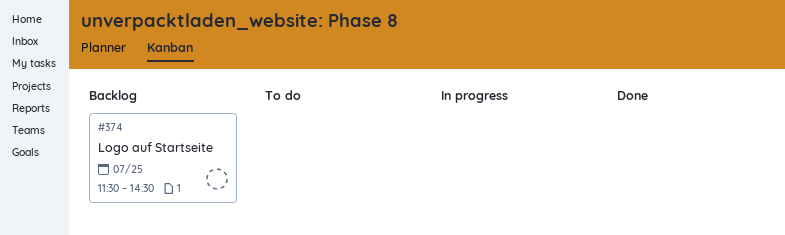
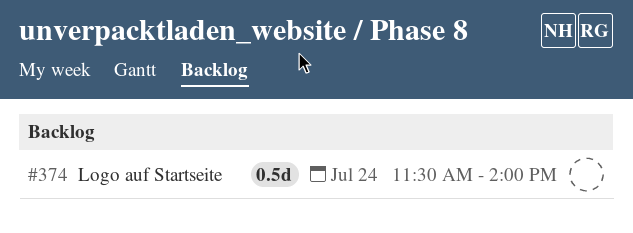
#374, day: Jul 25 -> Jul 24
#374, ends: 14:30 -> 14:00

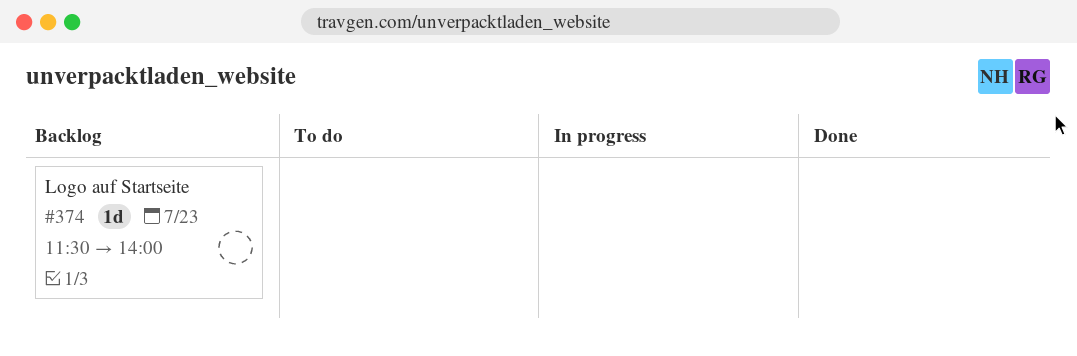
#374, estimate: 0.5d -> 1d
#374, day: Jul 24 -> Jul 23

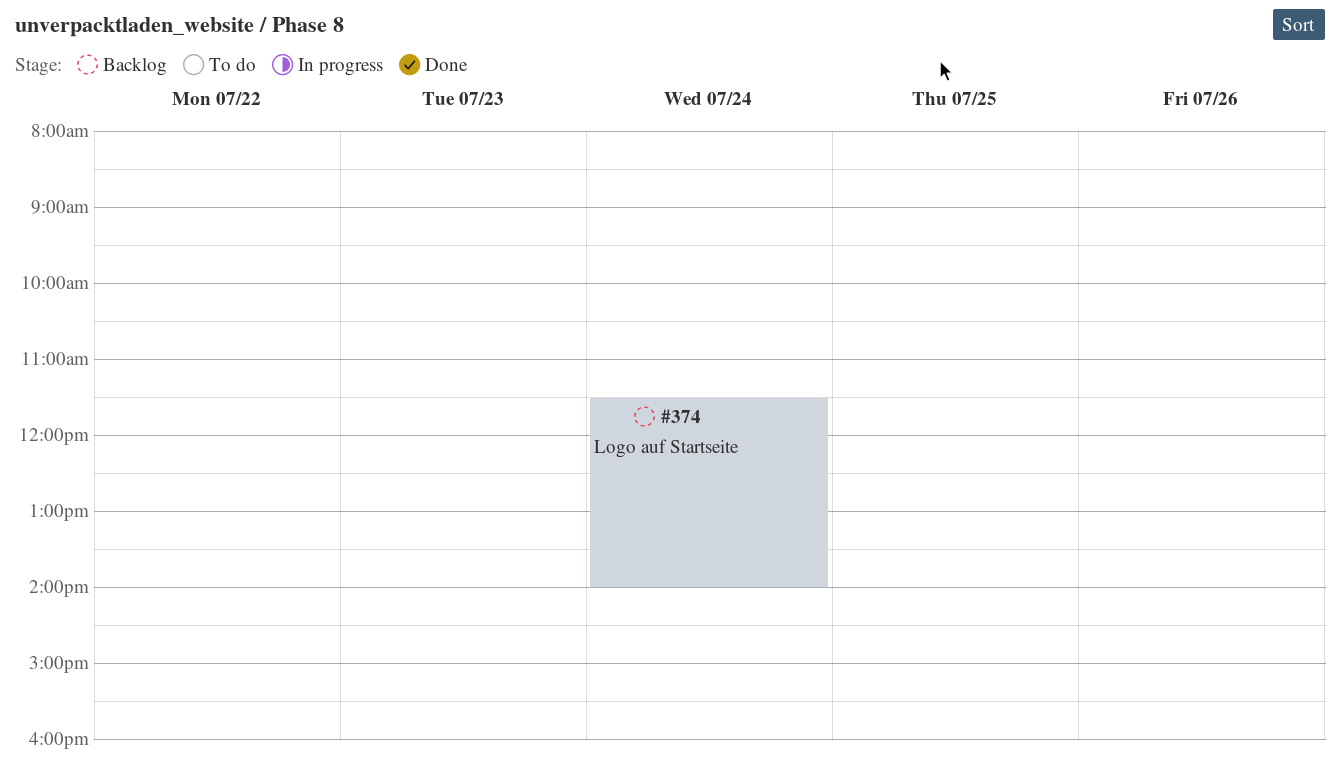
#374, day: Jul 23 -> Jul 24

